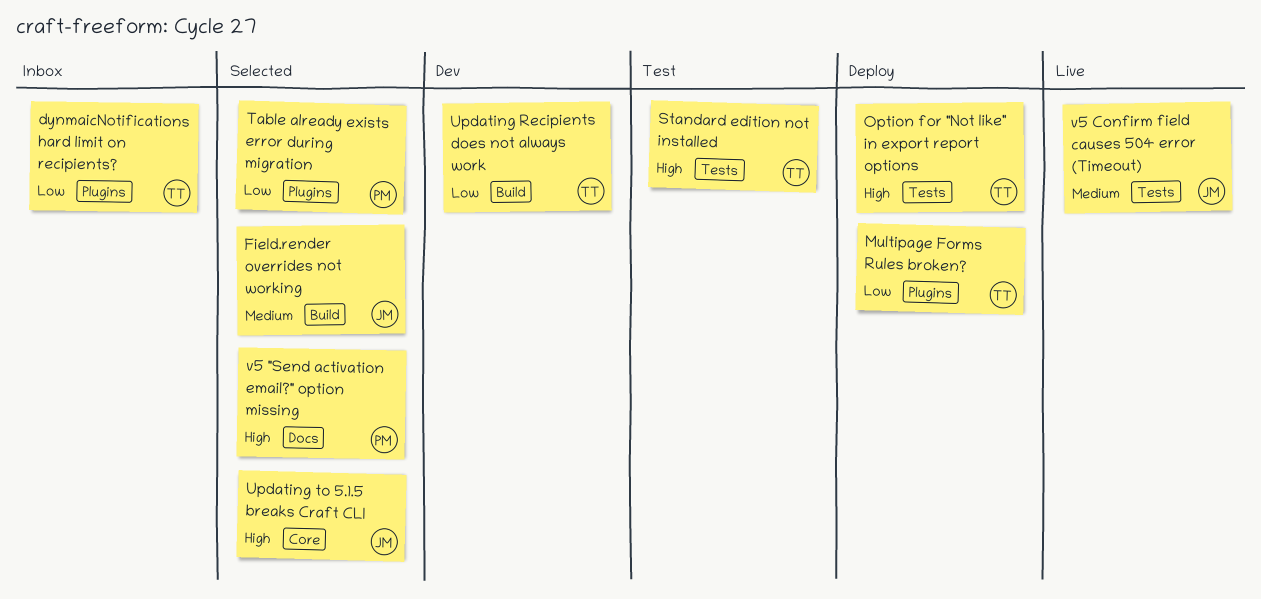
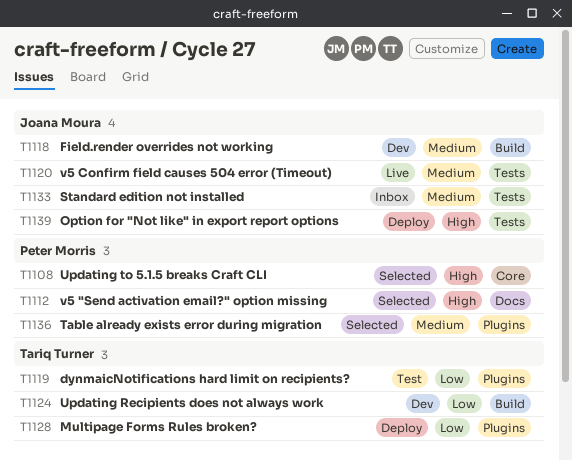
dynmaicNotifications hard limit on recipients?, status: Inbox -> Test
Field.render overrides not working, status: Selected -> Dev
Option for "Not like" in export report options, owner: Tariq Turner -> Joana Moura
Standard edition not installed, status: Test -> Inbox
Standard edition not installed, owner: Tariq Turner -> Joana Moura
Standard edition not installed, priority: High -> Medium
Table already exists error during migration, priority: Low -> Medium
Updating to 5.1.5 breaks Craft CLI, owner: Joana Moura -> Peter Morris

